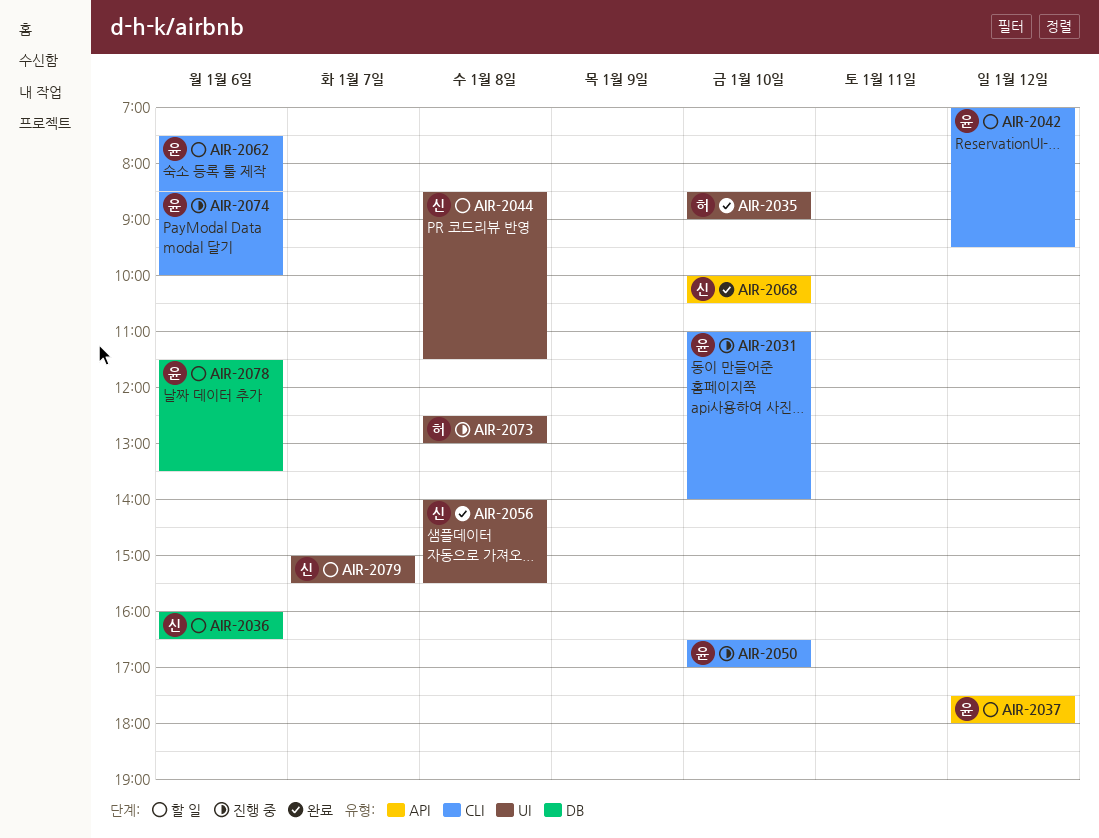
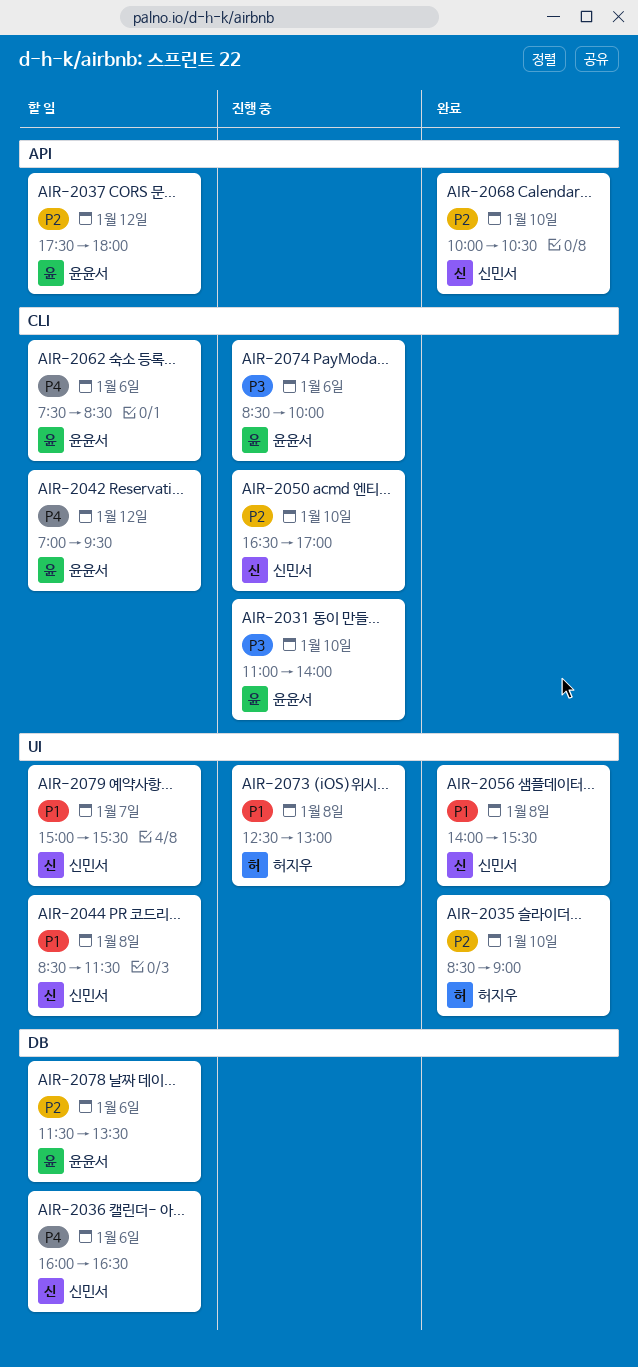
AIR-2050, owner: 윤윤서 -> 신민서

